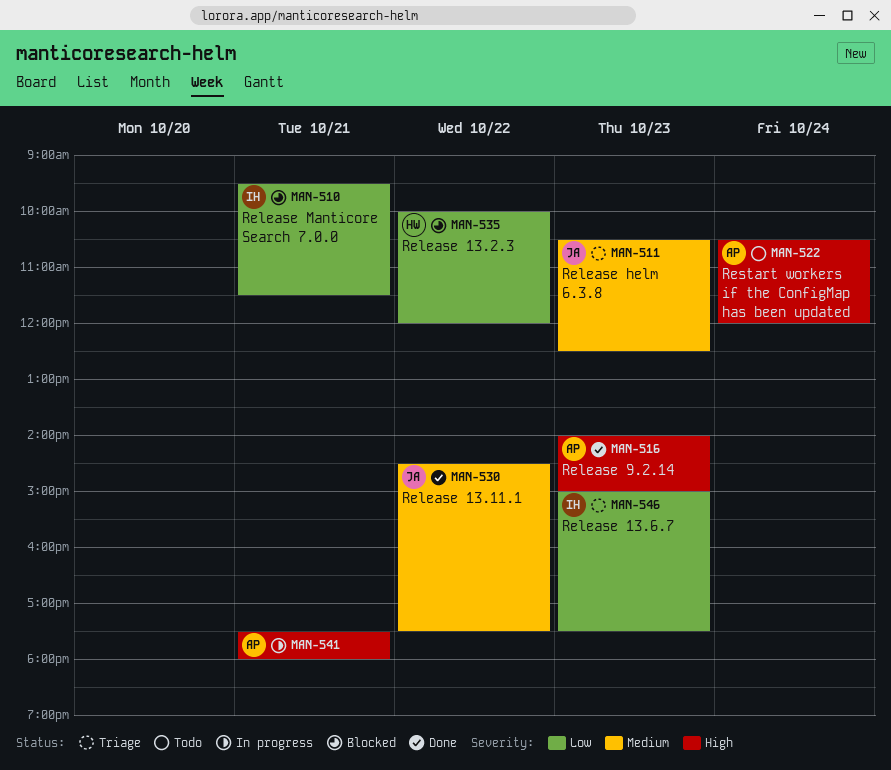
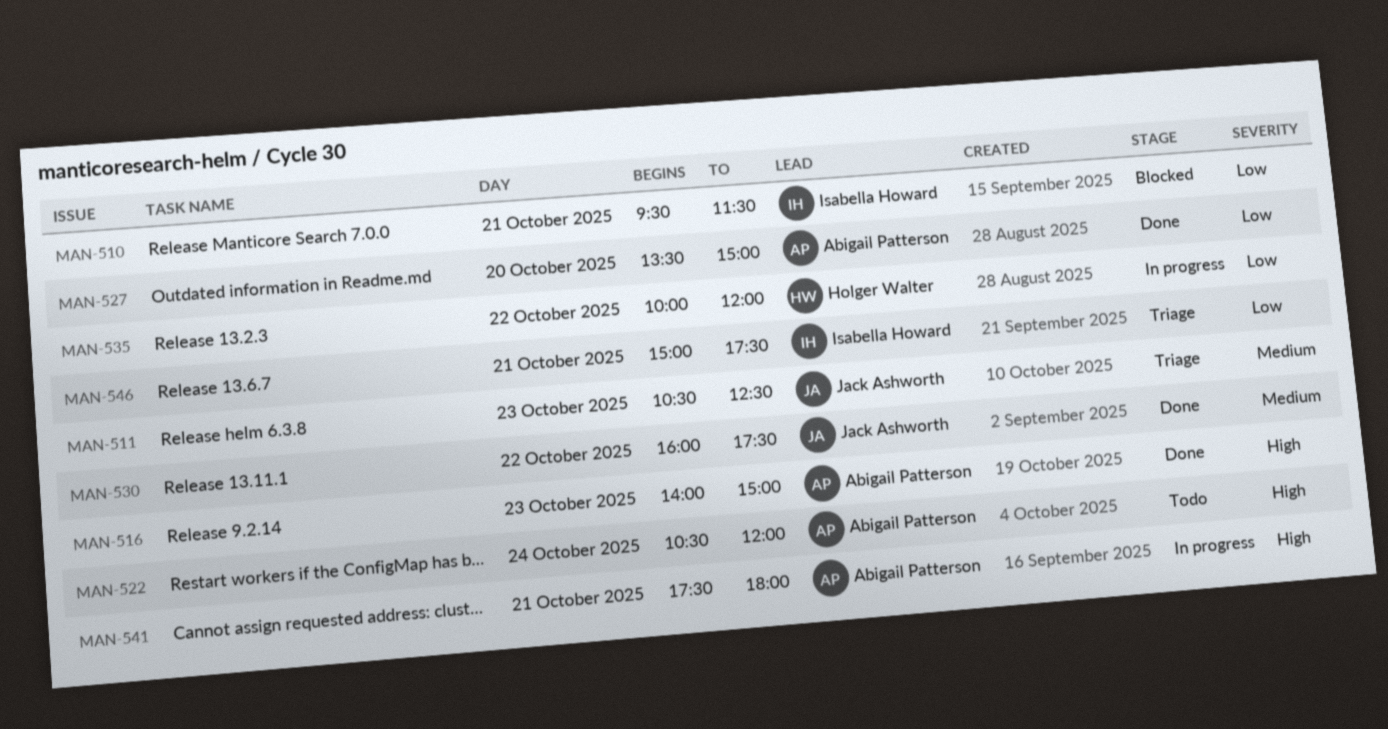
MAN-527: none -> present
MAN-530, begins: 14:30 -> 16:00
MAN-535, status: Blocked -> In progress
MAN-546, day: Oct 23 -> Oct 21

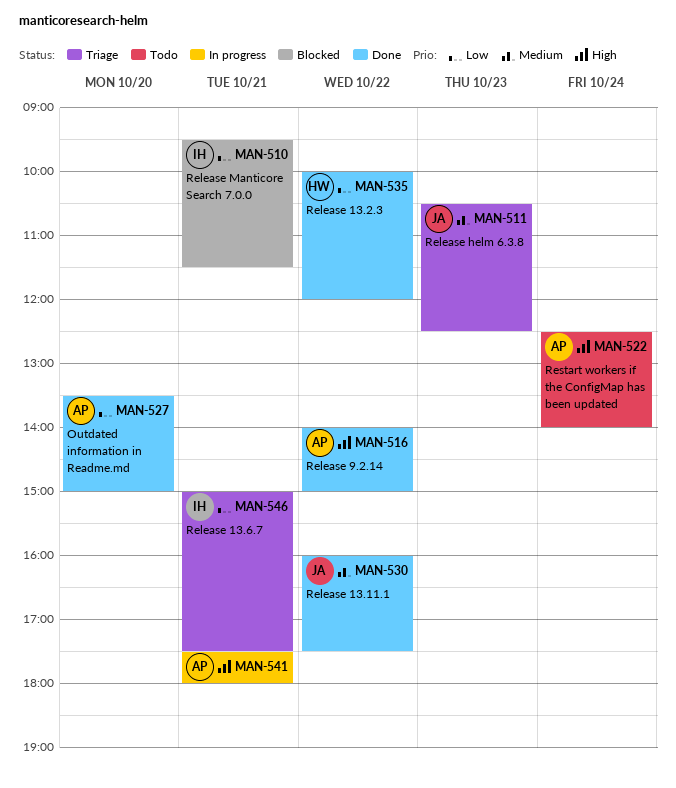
MAN-516, day: Oct 23 -> Oct 22
MAN-522, begins: 10:30 -> 12:30
MAN-522, ends: 12:00 -> 14:00
MAN-535, status: In progress -> Done

